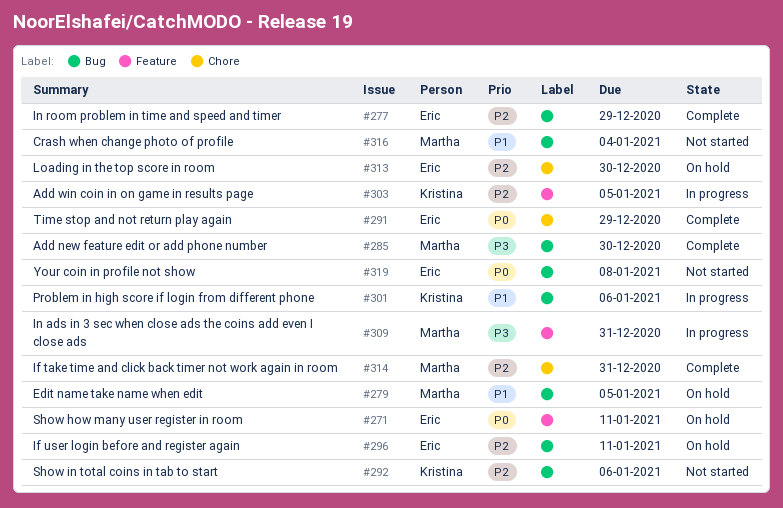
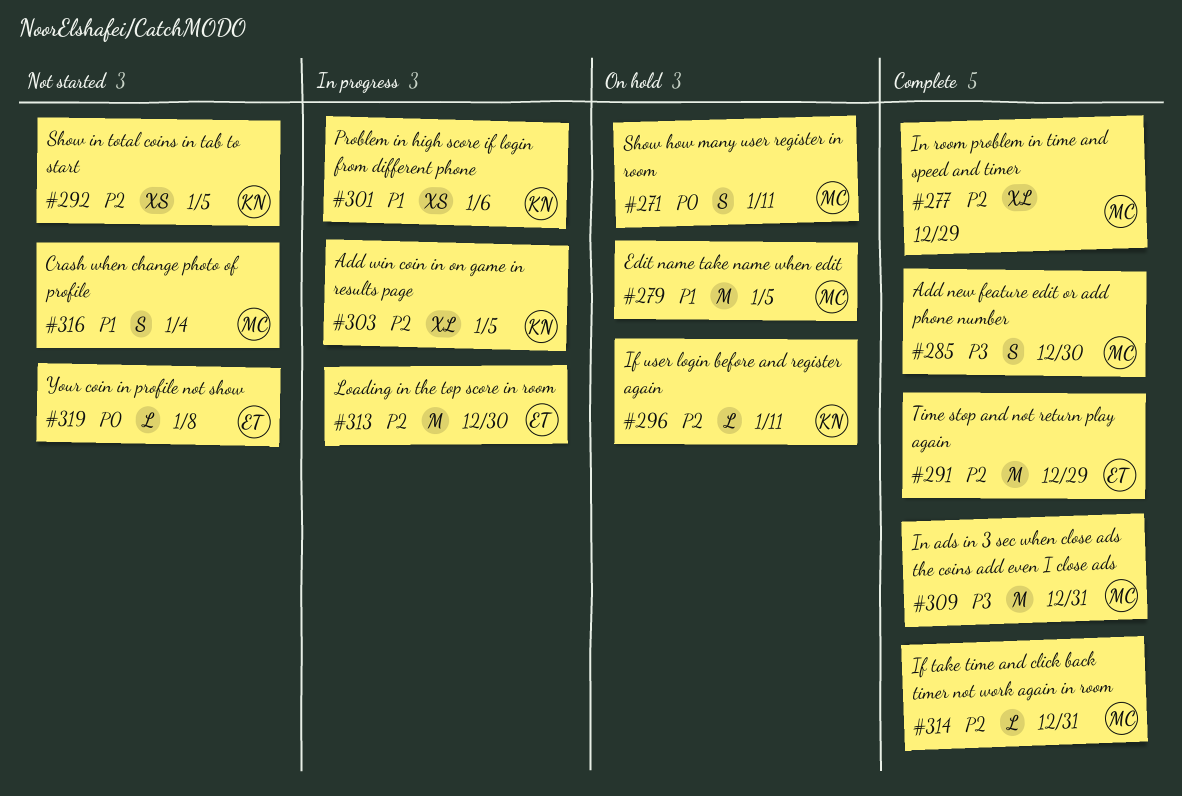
#271, owner: Eric -> Martha
#277, owner: Eric -> Martha
#291, priority: P0 -> P2
#292, due: Jan 6 -> Jan 5
#296, owner: Eric -> Kristina
#309, status: In progress -> Complete
#313, status: On hold -> In progress

